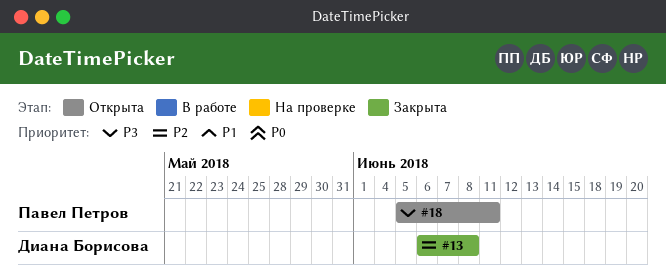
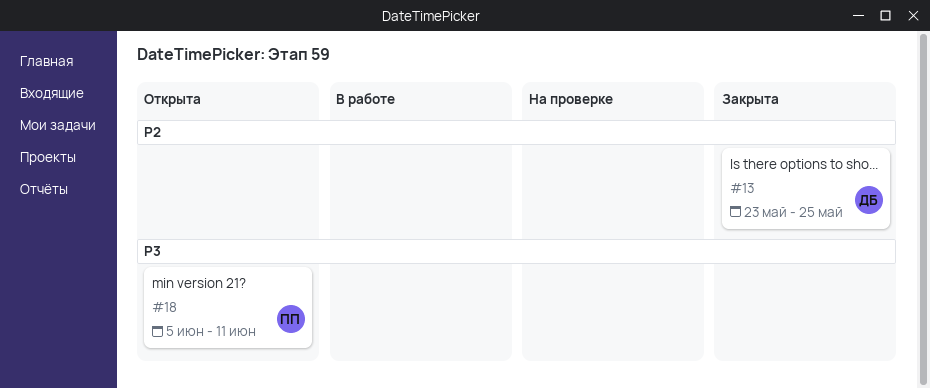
#13, start: Jun 6 -> May 23
#13, due: Jun 8 -> May 25

